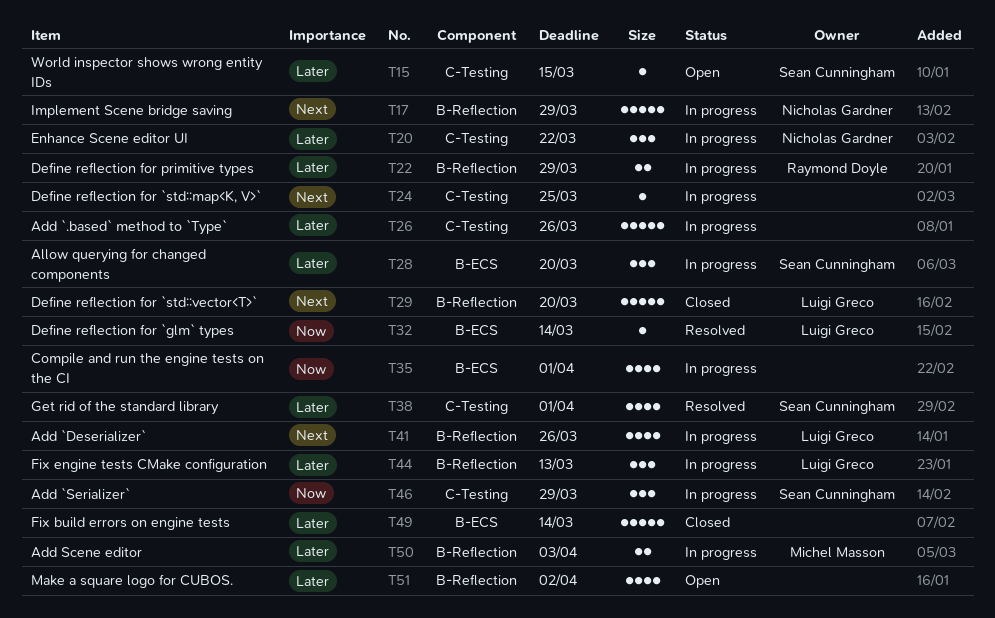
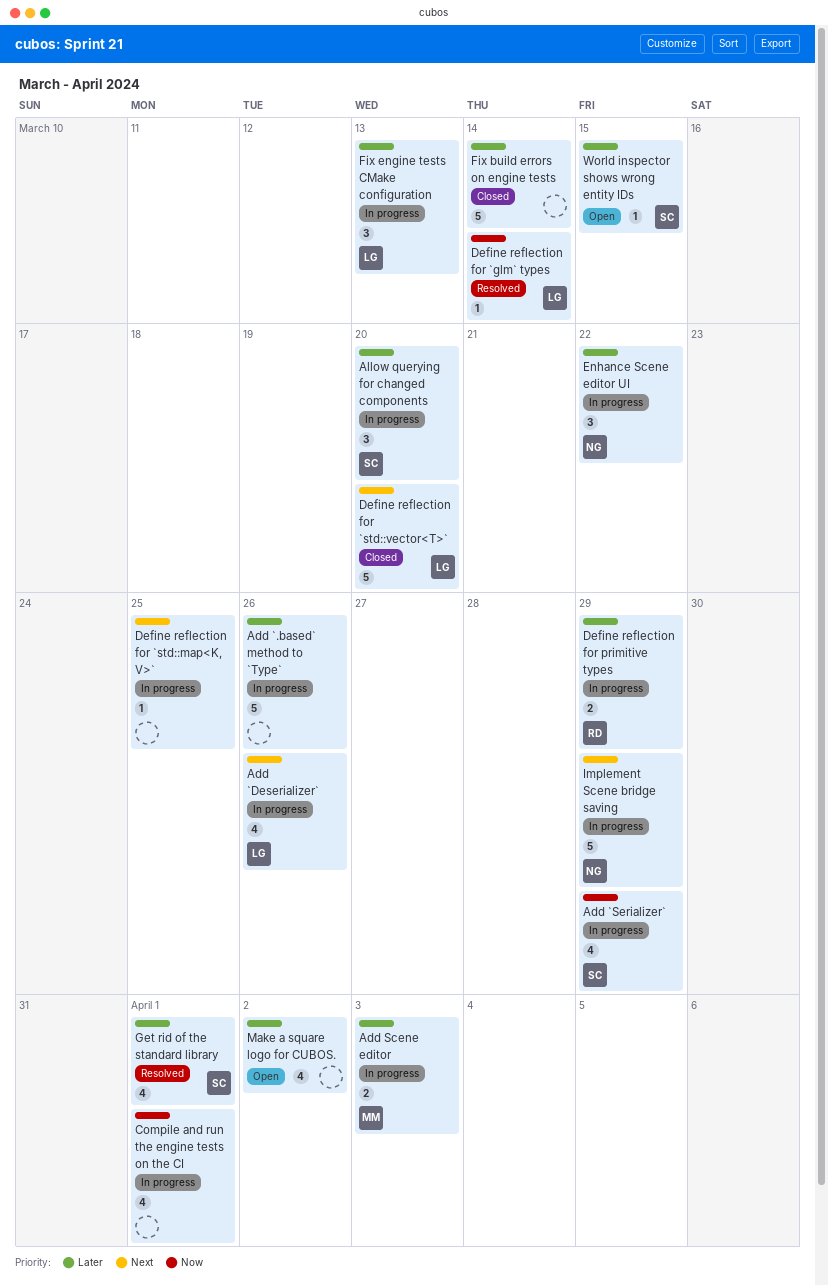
Add `Serializer`, estimate: 3 -> 4

